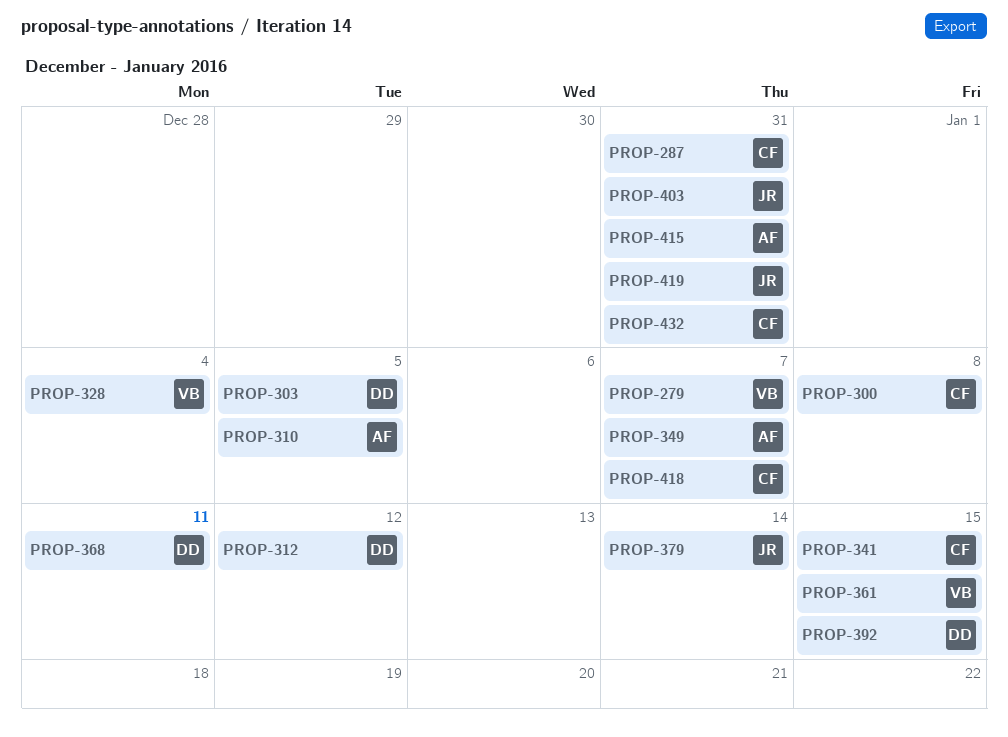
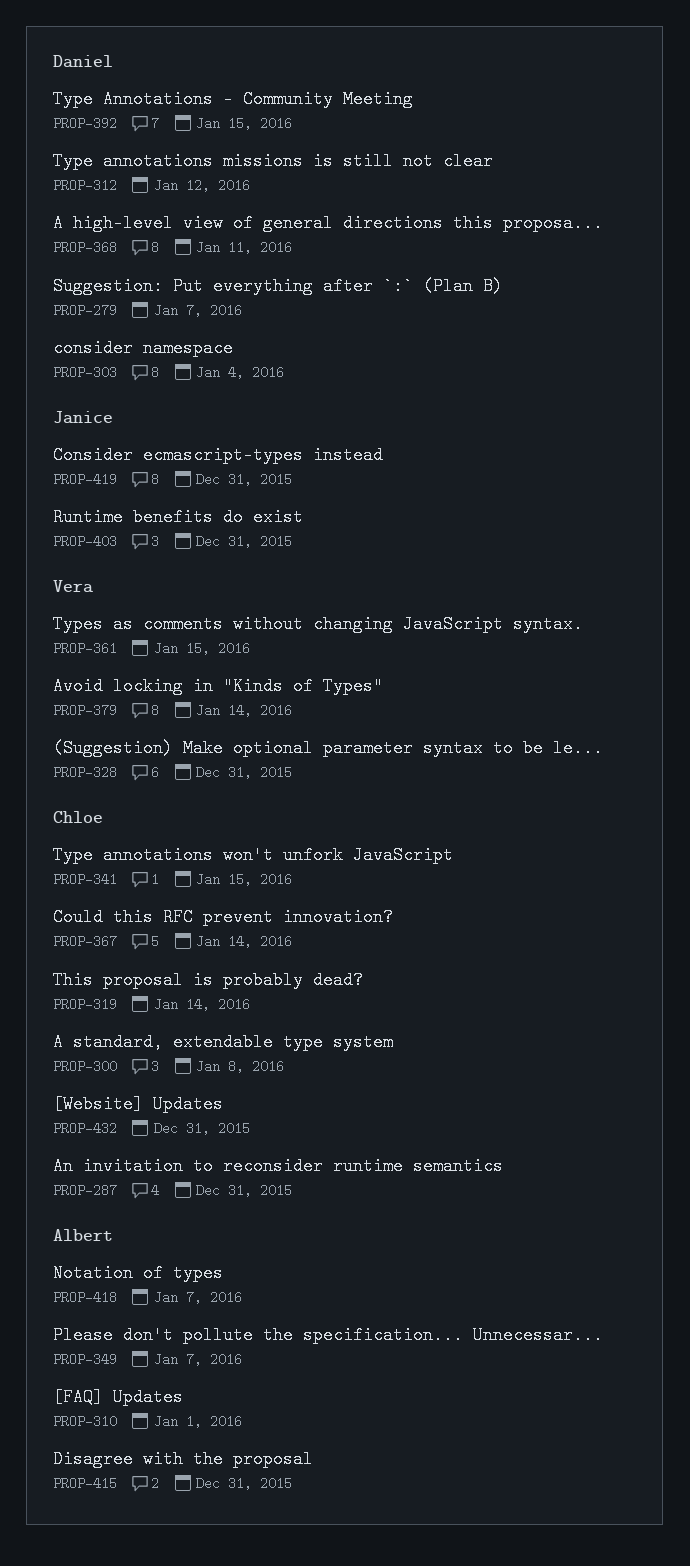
PROP-279, owner: Vera -> Daniel
PROP-303, due: Jan 5 -> Jan 4
PROP-310, due: Jan 5 -> Jan 1
PROP-319: none -> present
PROP-328, due: Jan 4 -> Dec 31
PROP-367: none -> present
PROP-379, owner: Janice -> Vera
PROP-418, owner: Chloe -> Albert

